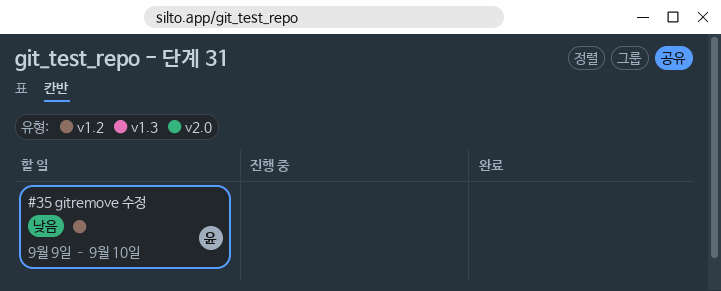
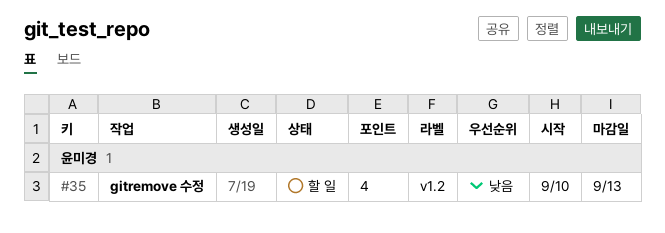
#35, start: Sep 9 -> Sep 10
#35, due: Sep 10 -> Sep 13

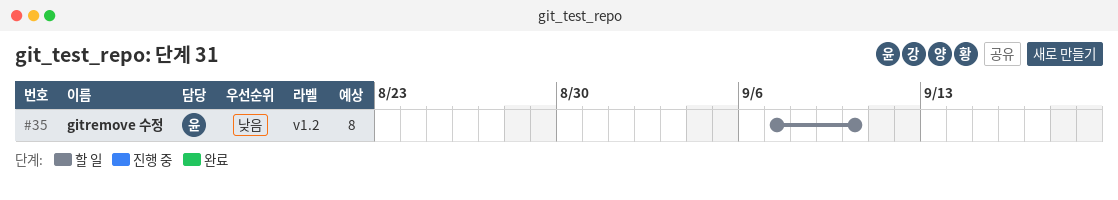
#35, estimate: 4 -> 8
#35, start: Sep 10 -> Sep 7
#35, due: Sep 13 -> Sep 10

